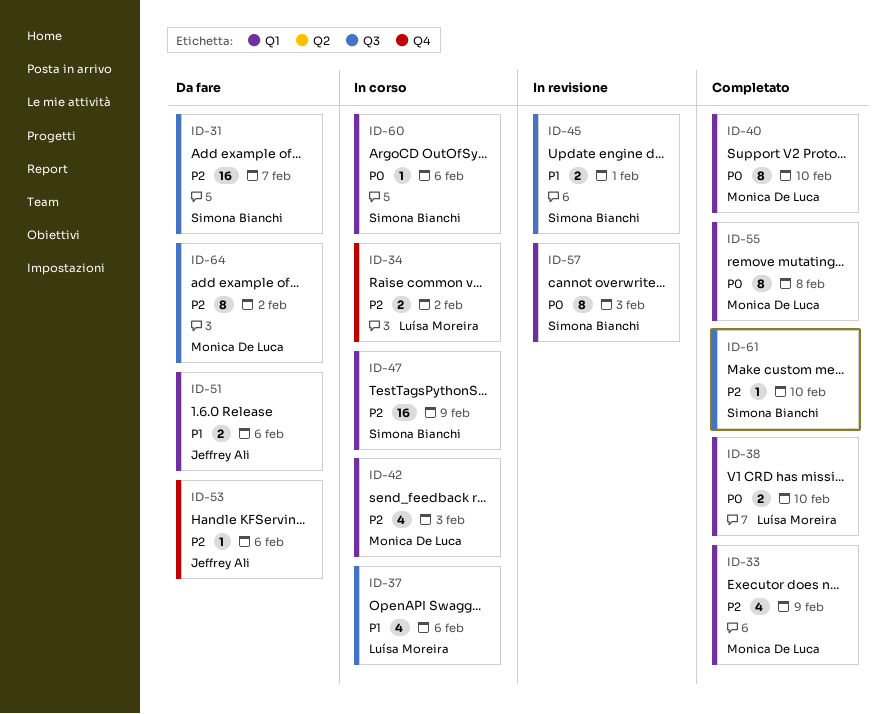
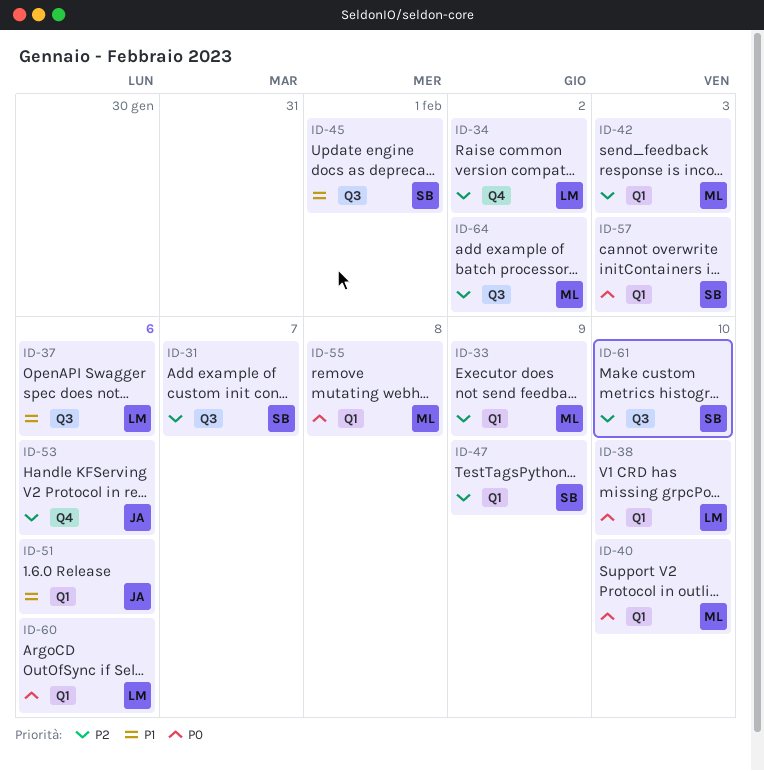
ID-60, owner: Simona Bianchi -> Luísa Moreira

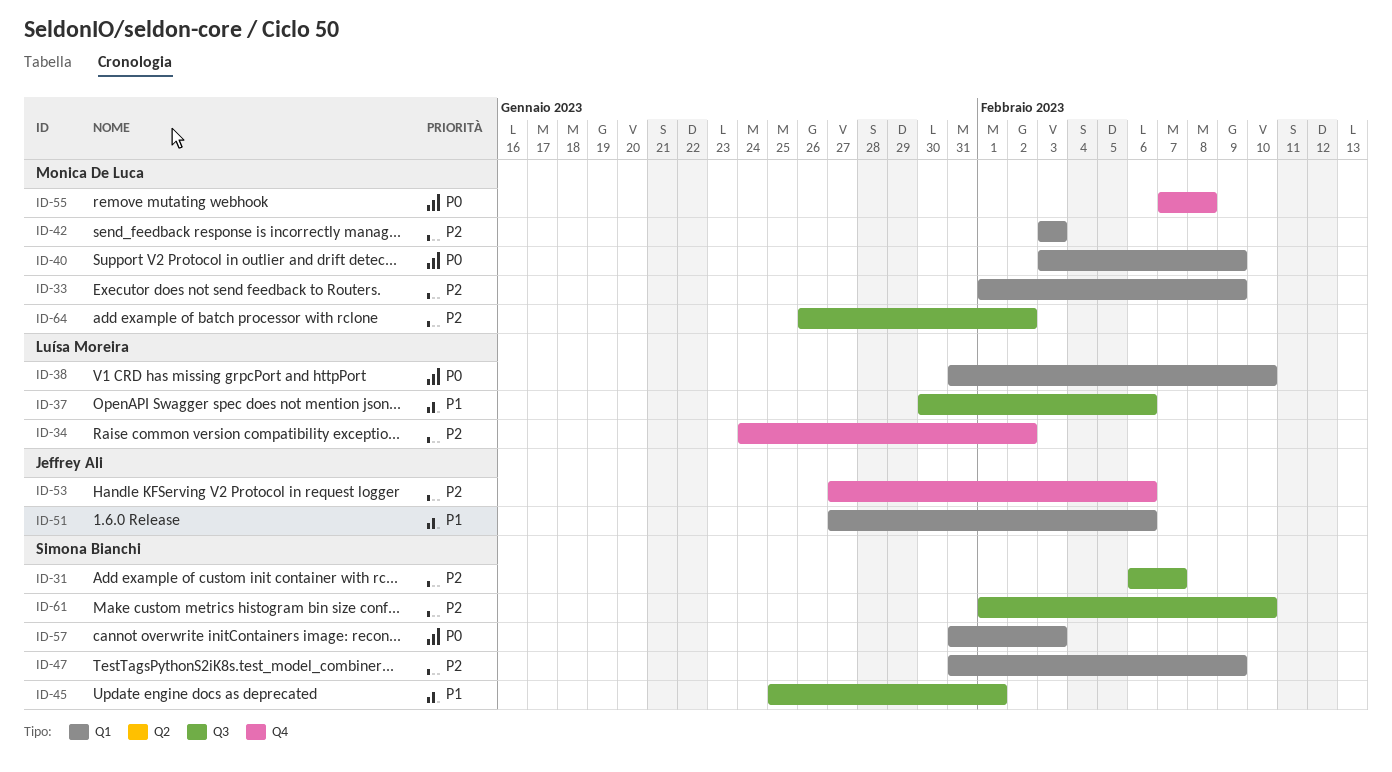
ID-40, due: Feb 10 -> Feb 9
ID-55, label: Q1 -> Q4
ID-60: present -> none

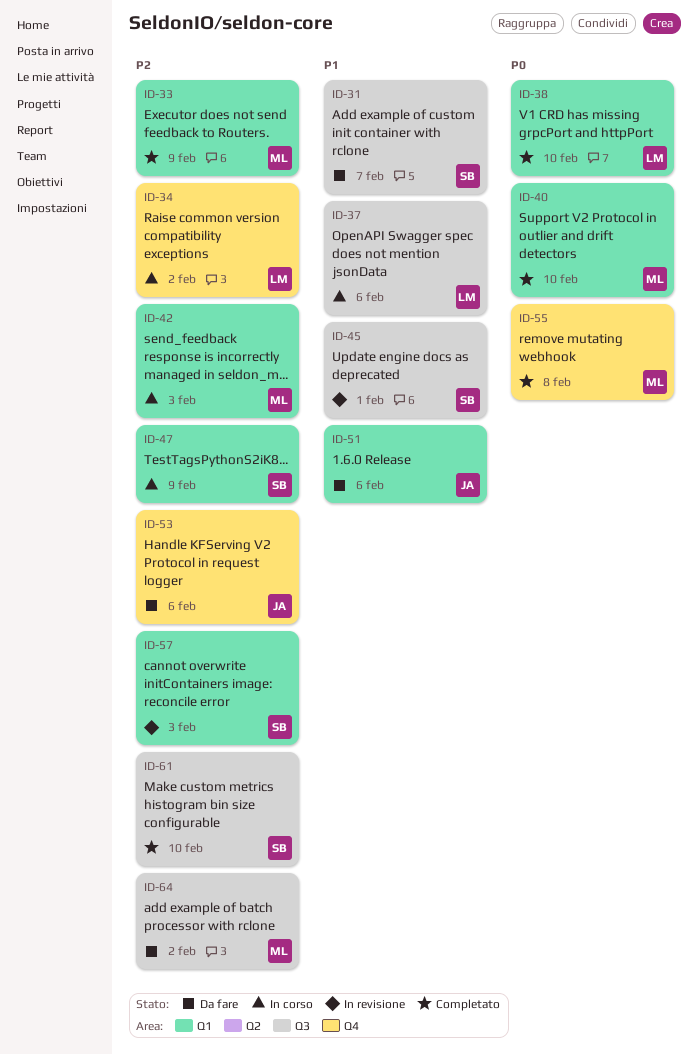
ID-31, priority: P2 -> P1
ID-40, due: Feb 9 -> Feb 10
ID-57, priority: P0 -> P2

